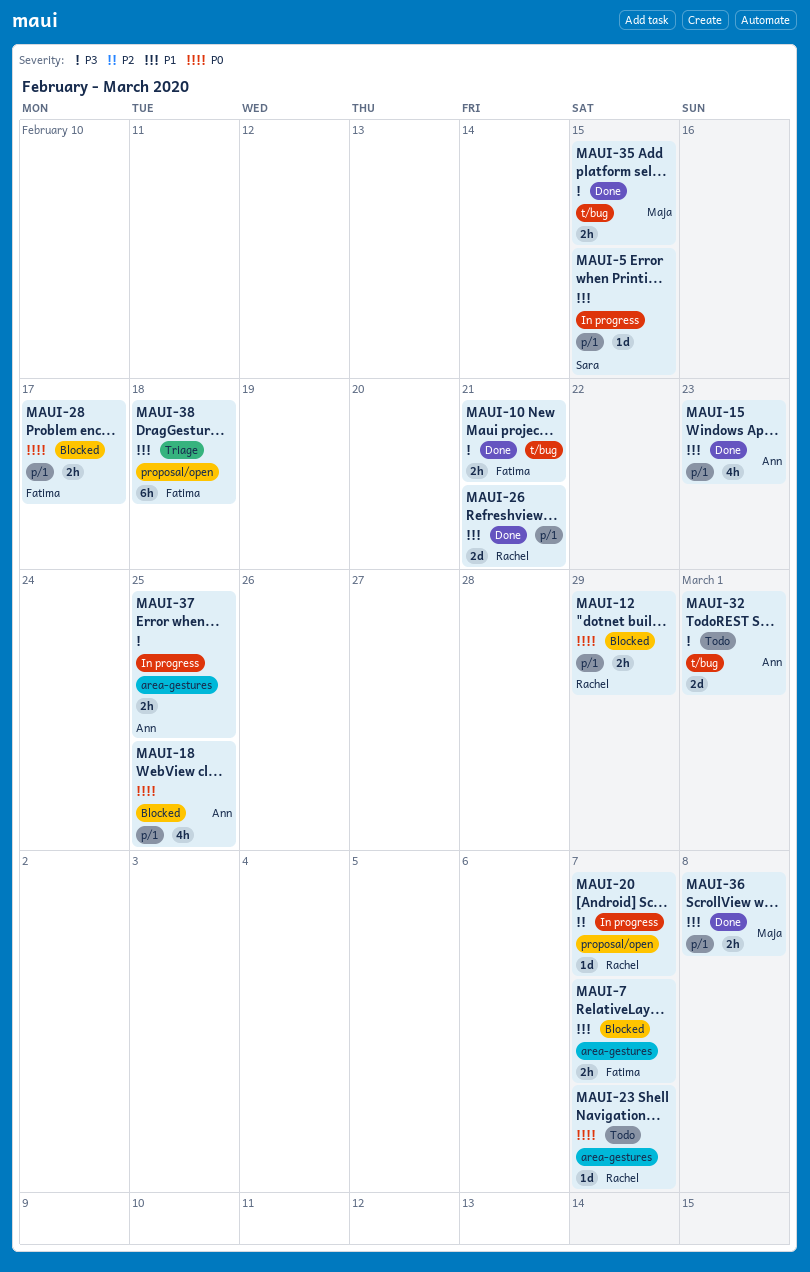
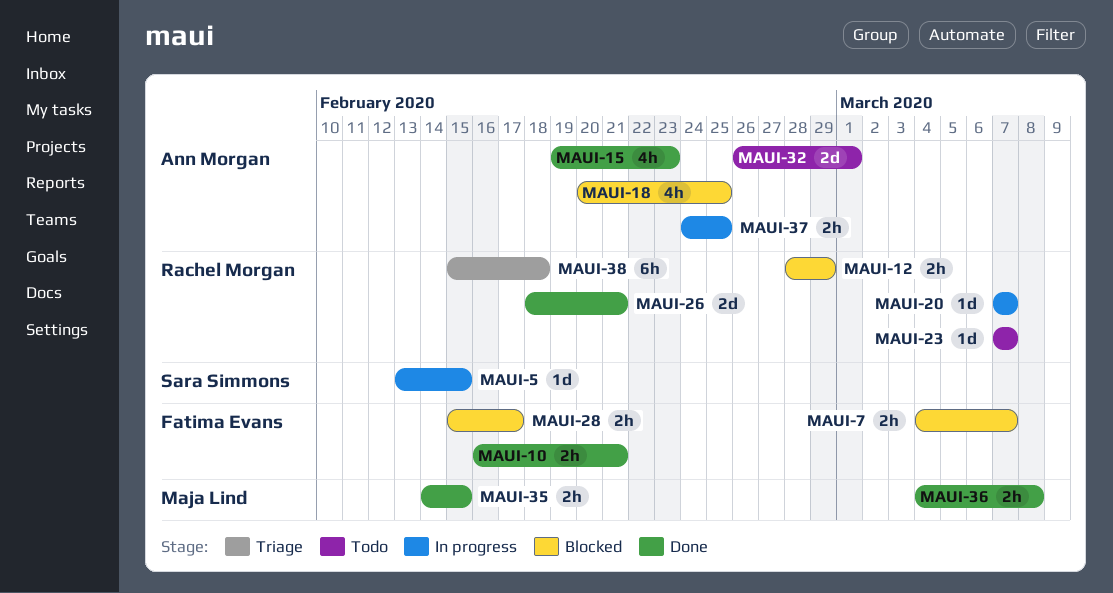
MAUI-38, owner: Fatima Evans -> Rachel Morgan

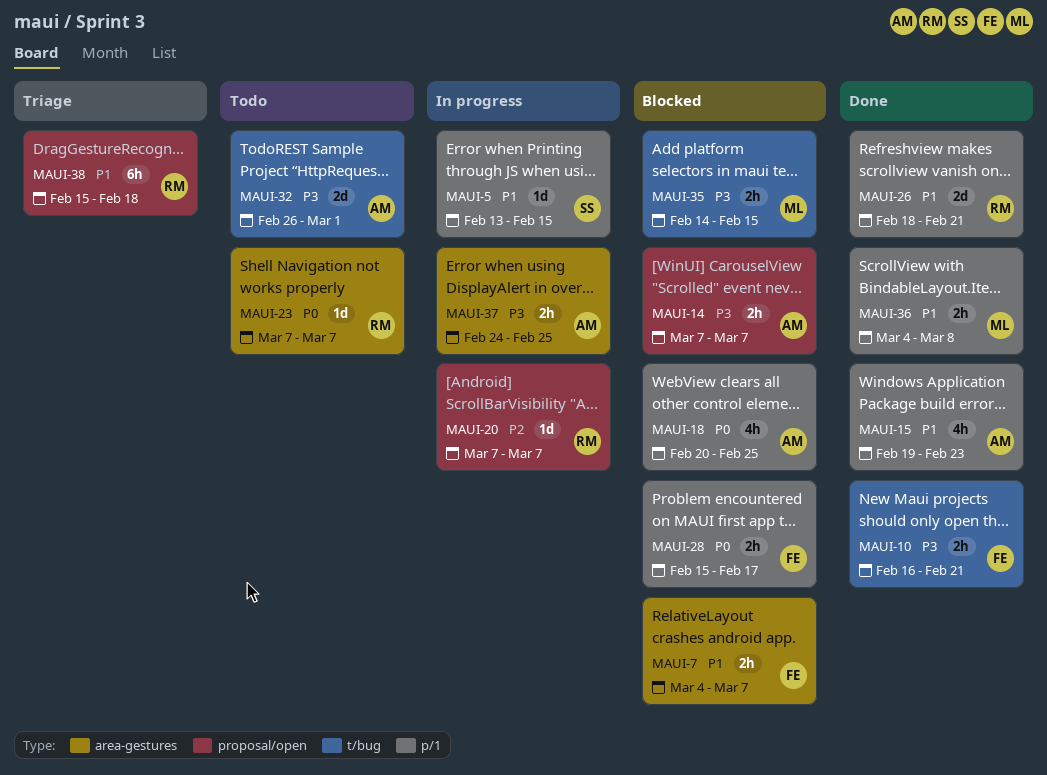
MAUI-12: present -> none
MAUI-14: none -> present
MAUI-35, status: Done -> Blocked

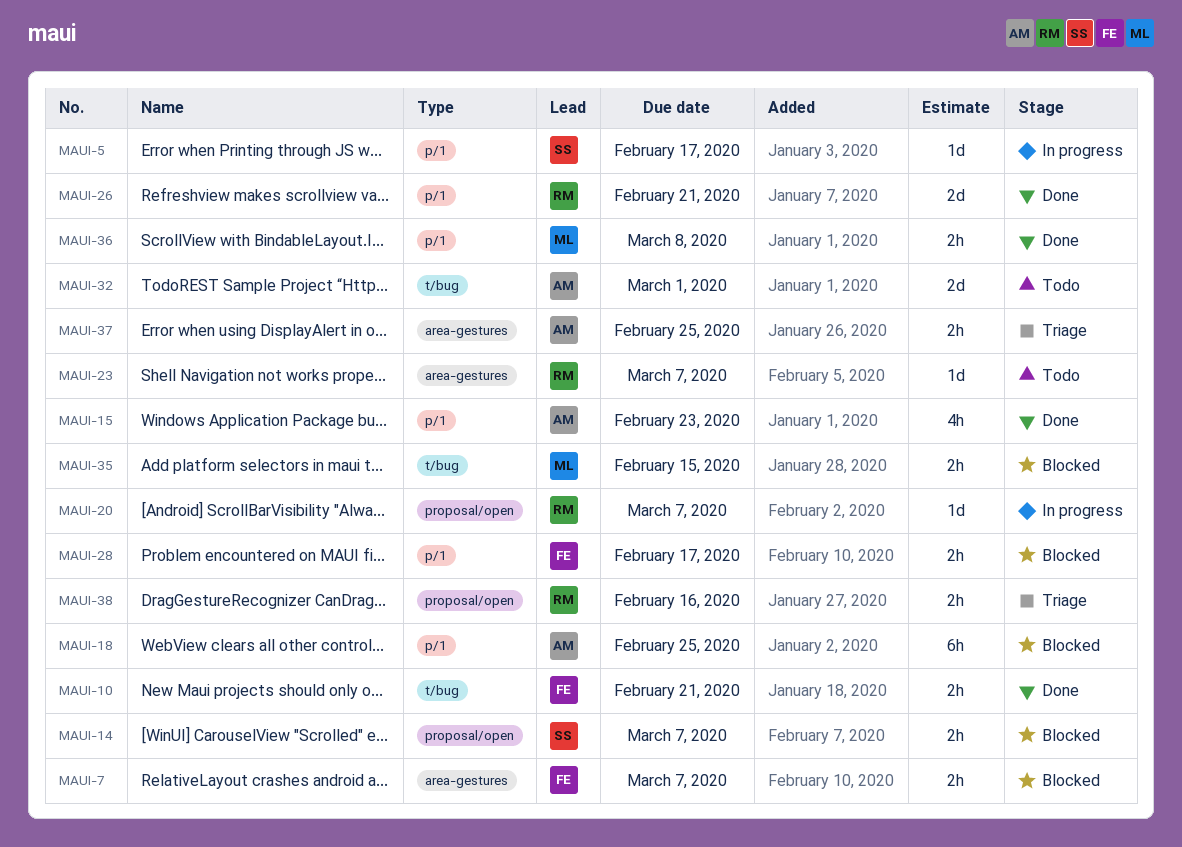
MAUI-5, due: Feb 15 -> Feb 17
MAUI-14, owner: AM -> SS
MAUI-18, estimate: 4h -> 6h
MAUI-37, status: In progress -> Triage
MAUI-38, estimate: 6h -> 2h
MAUI-38, due: Feb 18 -> Feb 16

